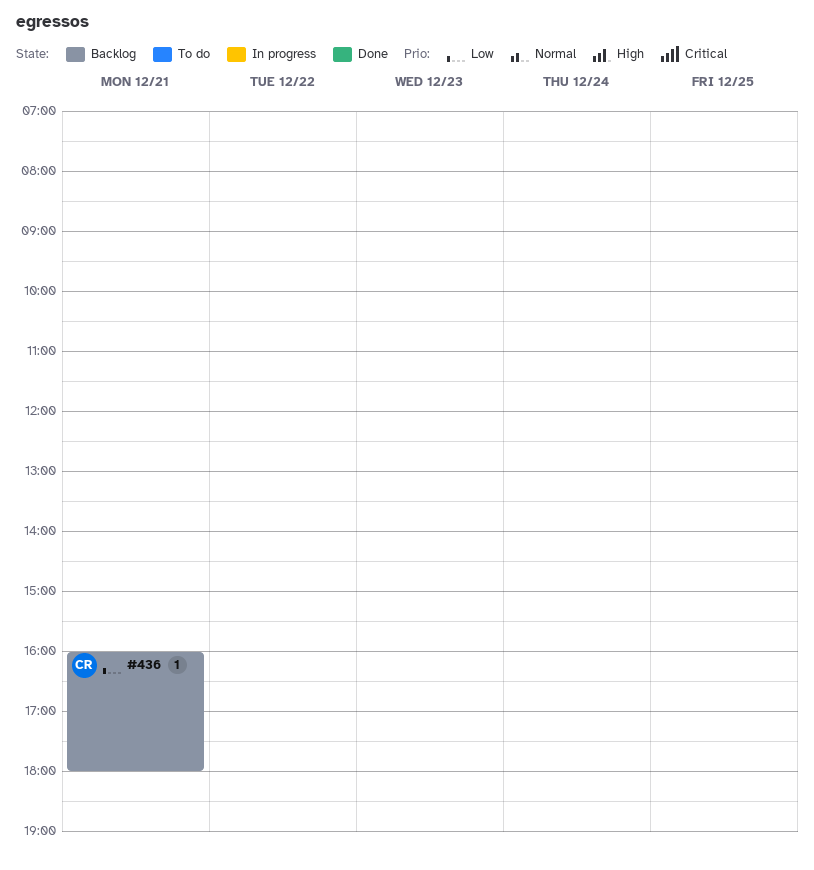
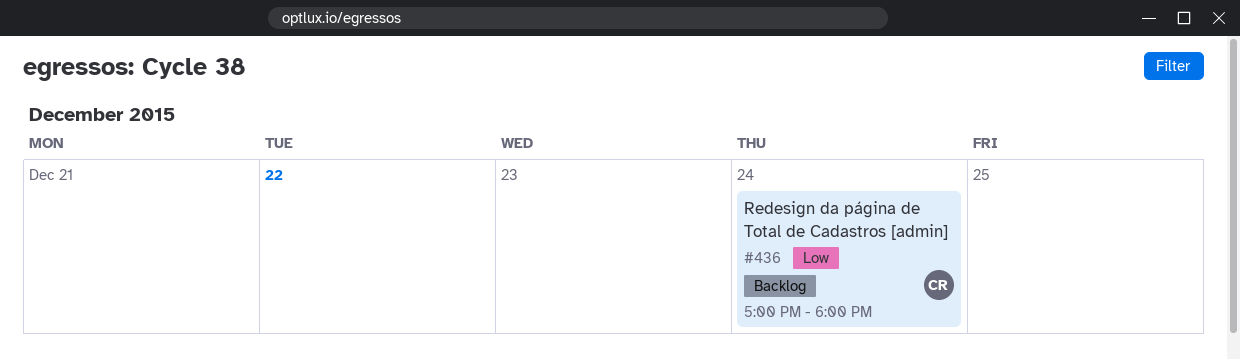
#436, day: Dec 21 -> Dec 24
#436, begins: 16:00 -> 17:00

